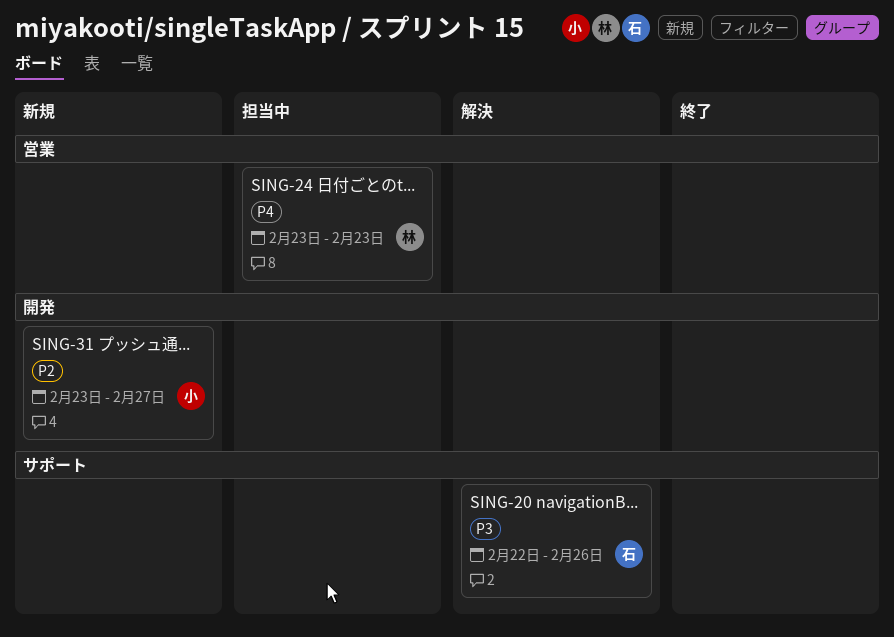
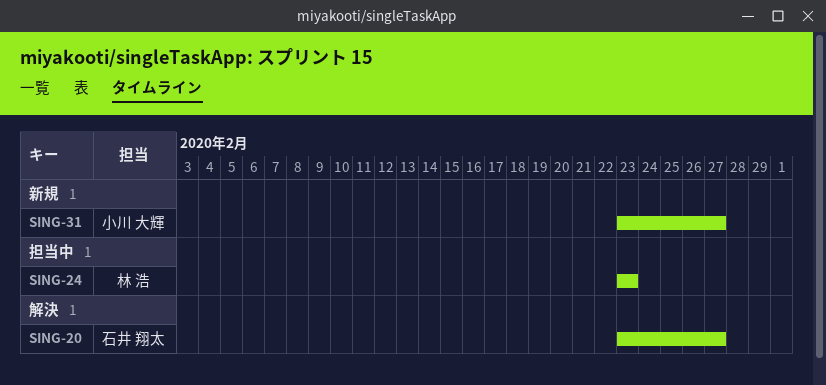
SING-20, start: Feb 22 -> Feb 23
SING-20, due: Feb 26 -> Feb 27

